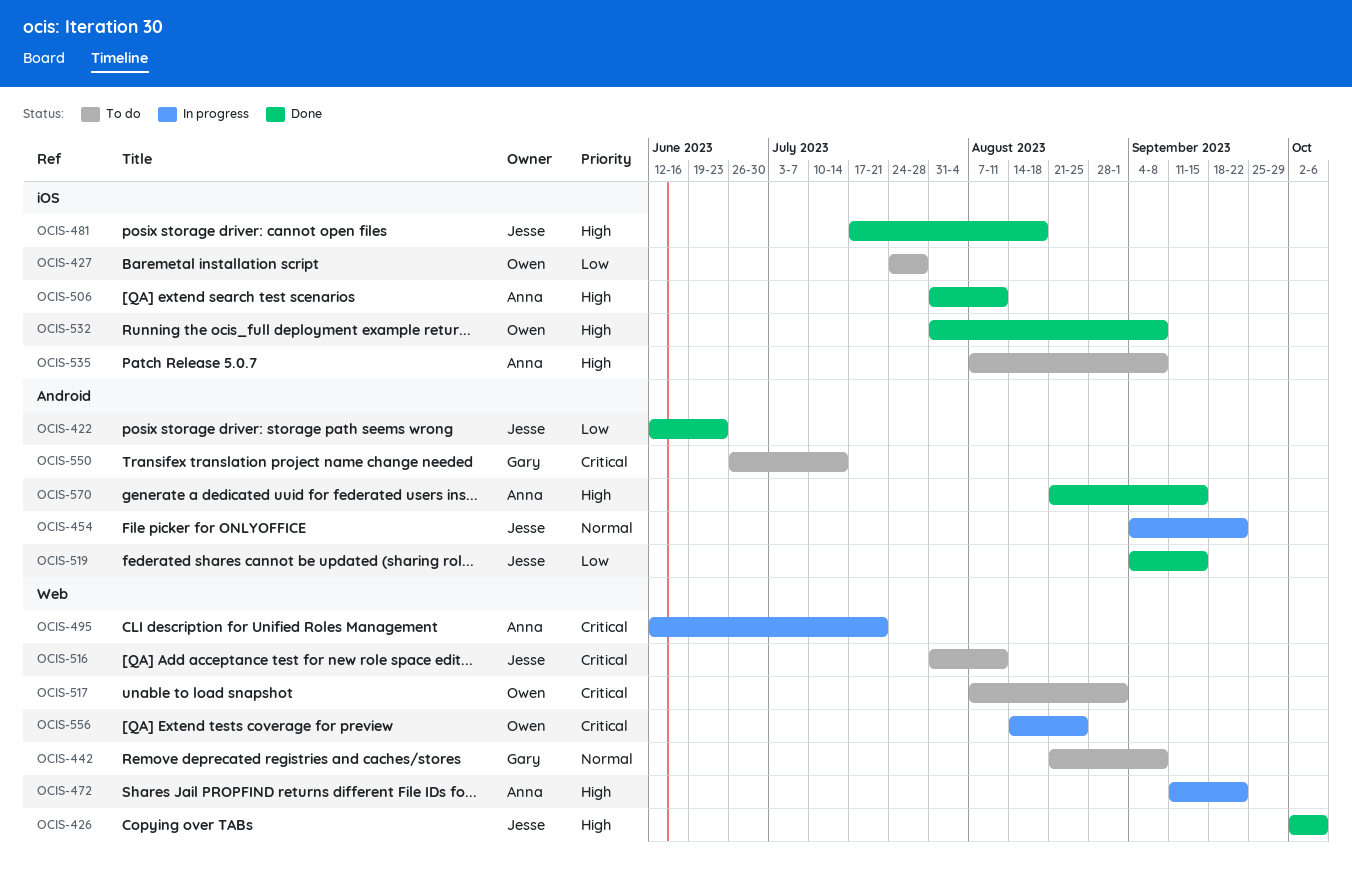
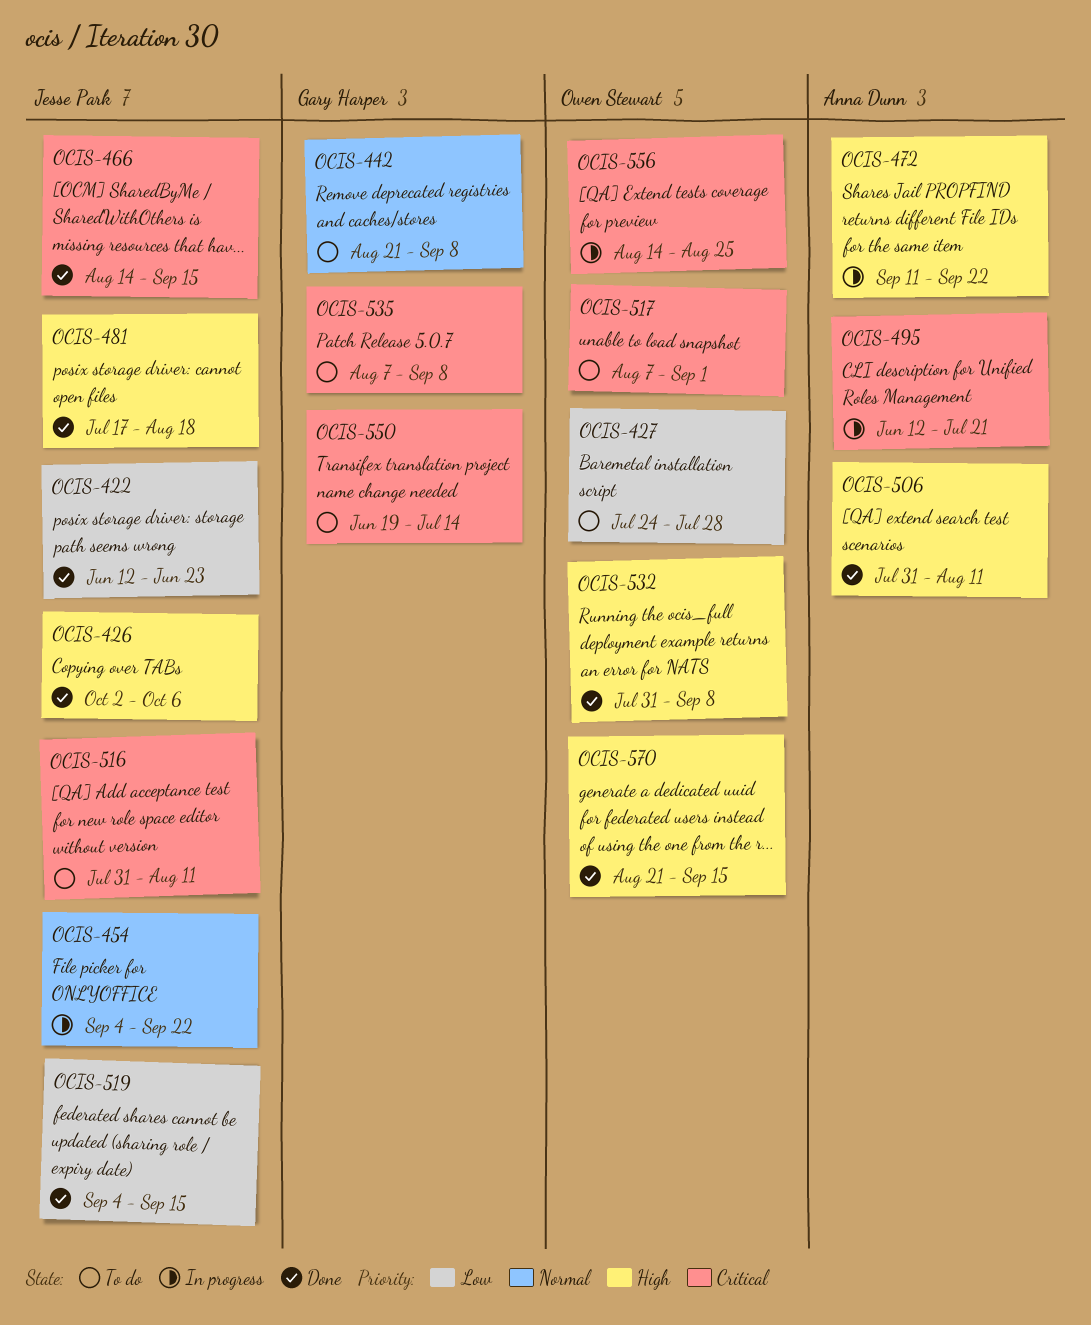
OCIS-466: none -> present
OCIS-535, owner: Anna Dunn -> Gary Harper
OCIS-535, priority: High -> Critical
OCIS-550, start: Jun 26 -> Jun 19
OCIS-570, owner: Anna Dunn -> Owen Stewart

